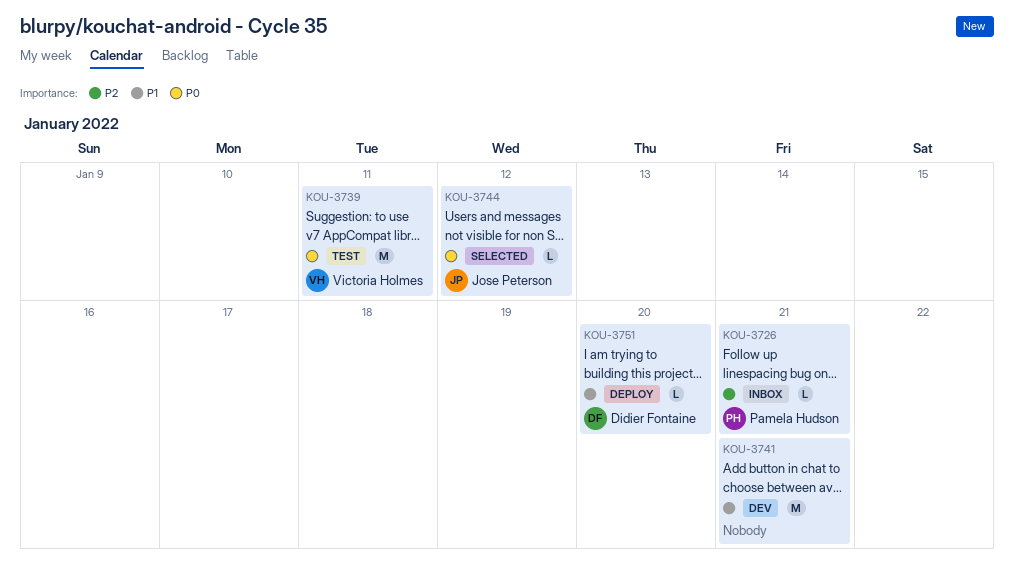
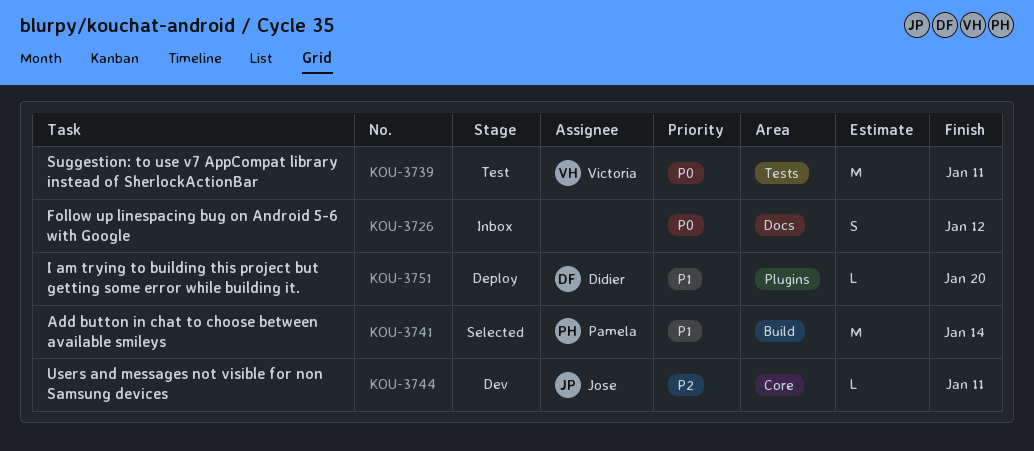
KOU-3726, owner: Pamela Hudson -> none
KOU-3726, priority: P2 -> P0
KOU-3726, estimate: L -> S
KOU-3726, due: Jan 21 -> Jan 12
KOU-3741, status: Dev -> Selected
KOU-3741, owner: none -> Pamela Hudson
KOU-3741, due: Jan 21 -> Jan 14
KOU-3744, status: Selected -> Dev
KOU-3744, priority: P0 -> P2
KOU-3744, due: Jan 12 -> Jan 11

